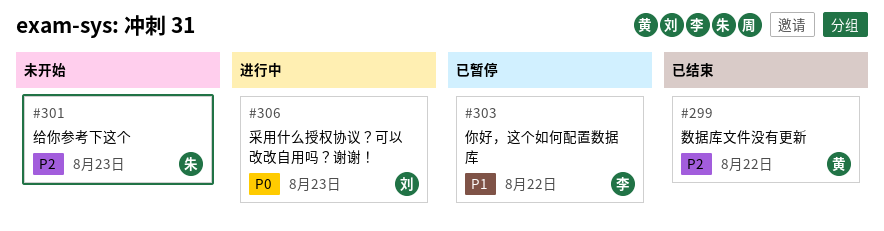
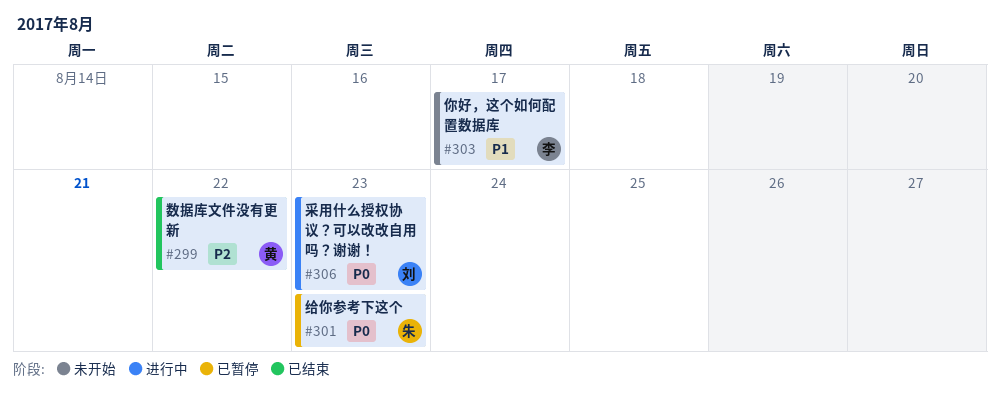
#301, status: 未开始 -> 已暂停
#301, priority: P2 -> P0
#303, status: 已暂停 -> 未开始
#303, due: Aug 22 -> Aug 17

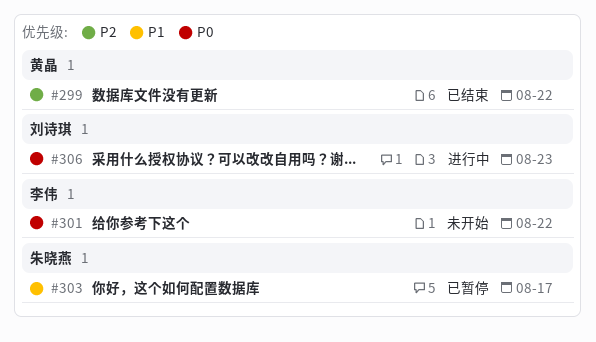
#301, status: 已暂停 -> 未开始
#301, owner: 朱晓燕 -> 李伟
#301, due: Aug 23 -> Aug 22
#303, status: 未开始 -> 已暂停
#303, owner: 李伟 -> 朱晓燕

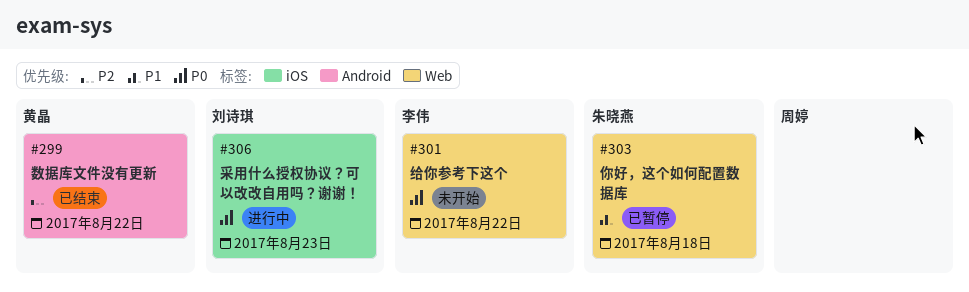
#303, due: Aug 17 -> Aug 18

